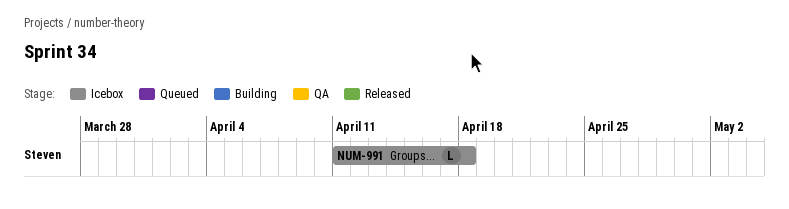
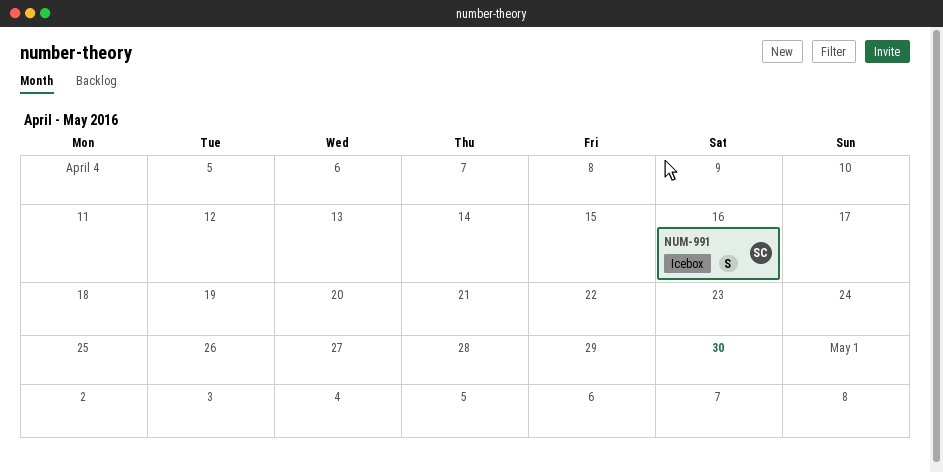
NUM-991, estimate: L -> S
NUM-991, due: Apr 18 -> Apr 16

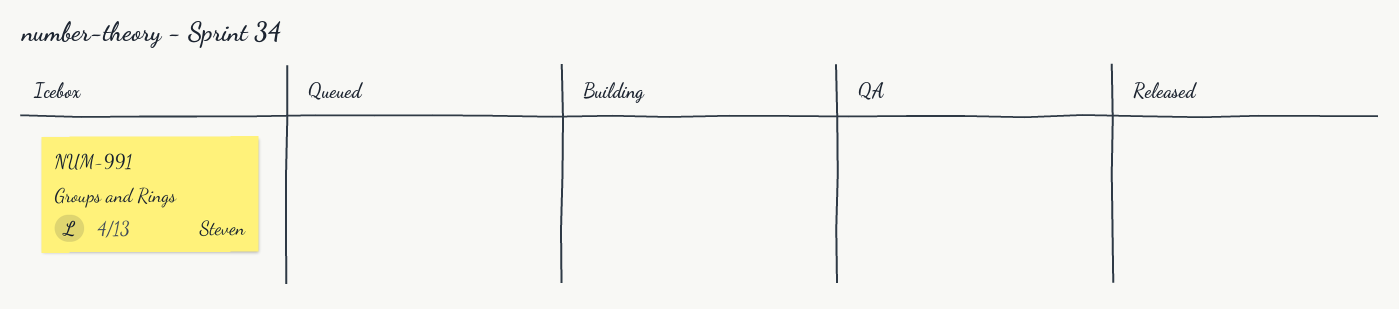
NUM-991, estimate: S -> L
NUM-991, due: Apr 16 -> Apr 13

